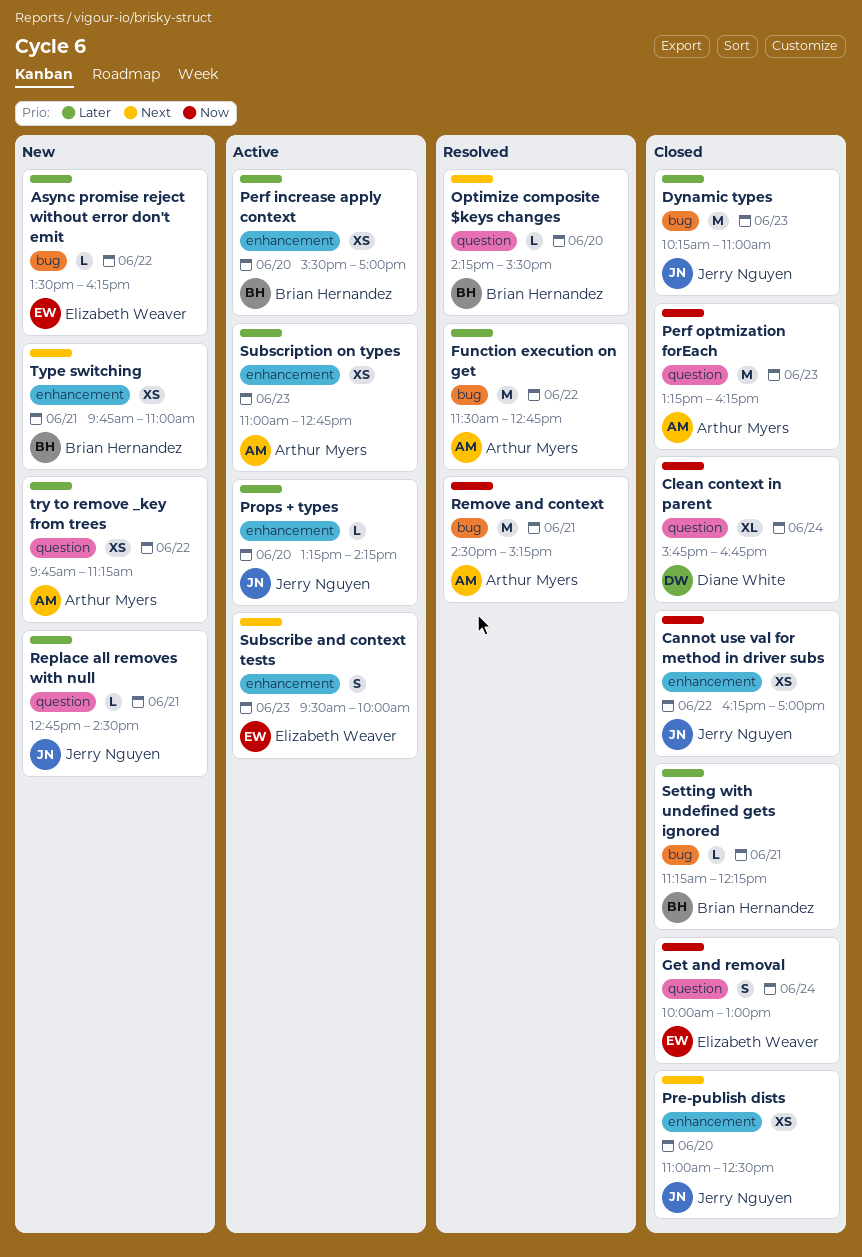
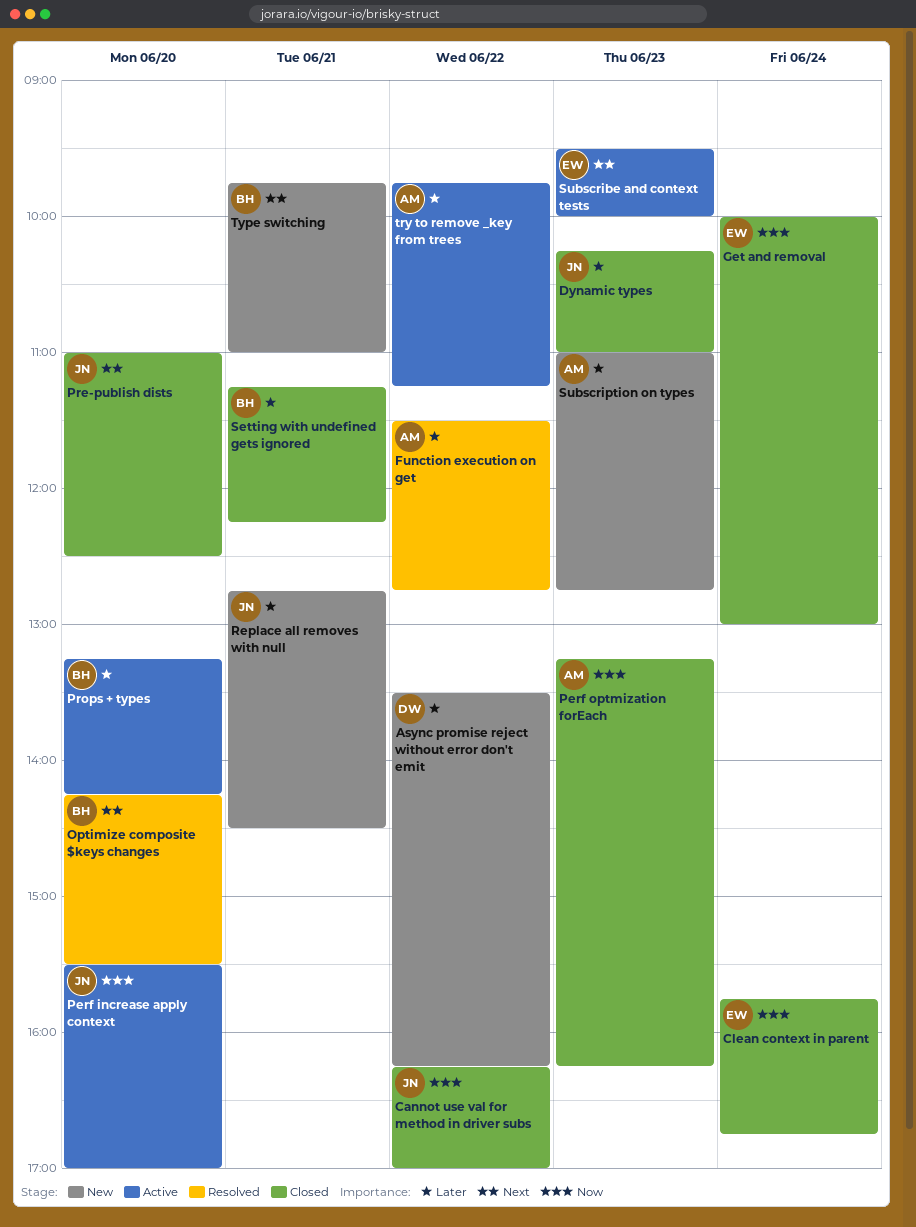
Async promise reject without error don't emit, owner: Elizabeth Weaver -> Diane White
Clean context in parent, owner: Diane White -> Elizabeth Weaver
Perf increase apply context, owner: Brian Hernandez -> Jerry Nguyen
Perf increase apply context, priority: Later -> Now
Props + types, owner: Jerry Nguyen -> Brian Hernandez
Remove and context: present -> none
Subscription on types, status: Active -> New
try to remove _key from trees, status: New -> Active

